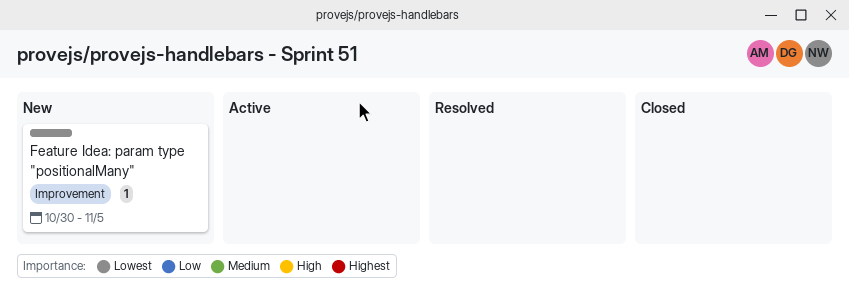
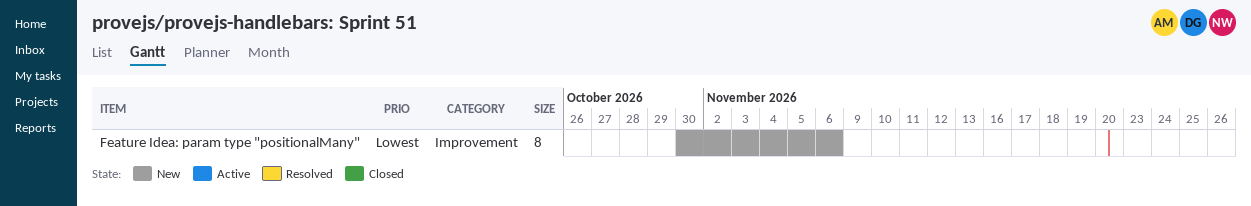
Feature Idea: param type "positionalMany", estimate: 1 -> 8
Feature Idea: param type "positionalMany", due: Nov 5 -> Nov 6

